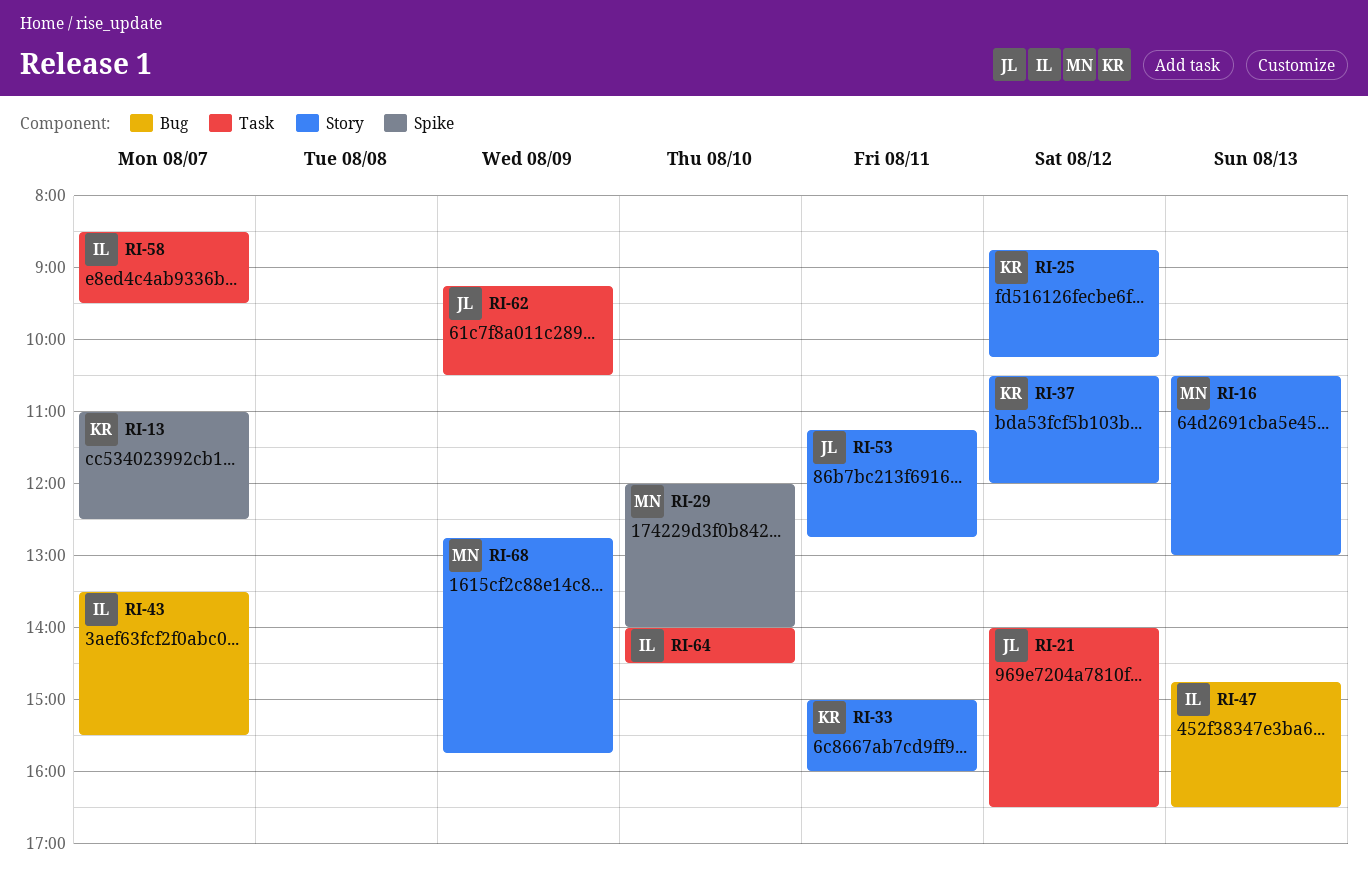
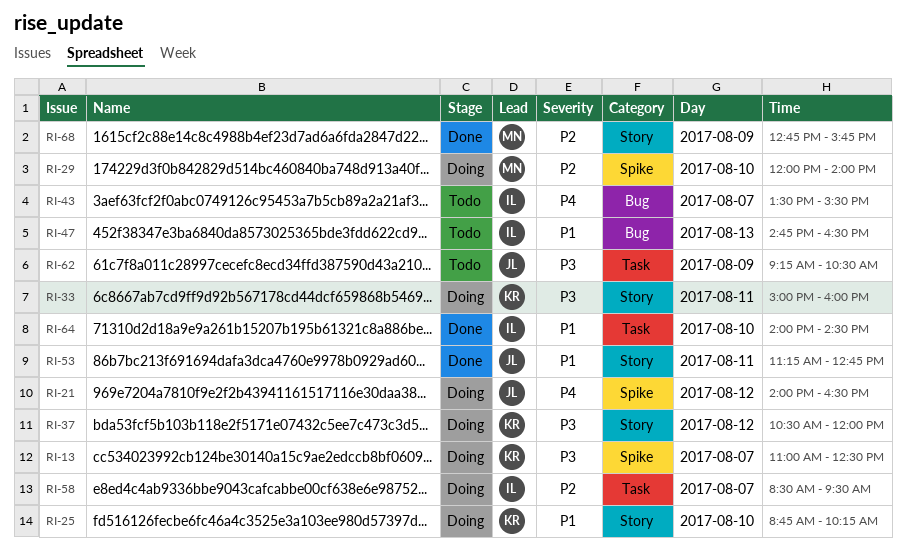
RI-16: present -> none
RI-21, label: Task -> Spike
RI-25, day: Aug 12 -> Aug 10

